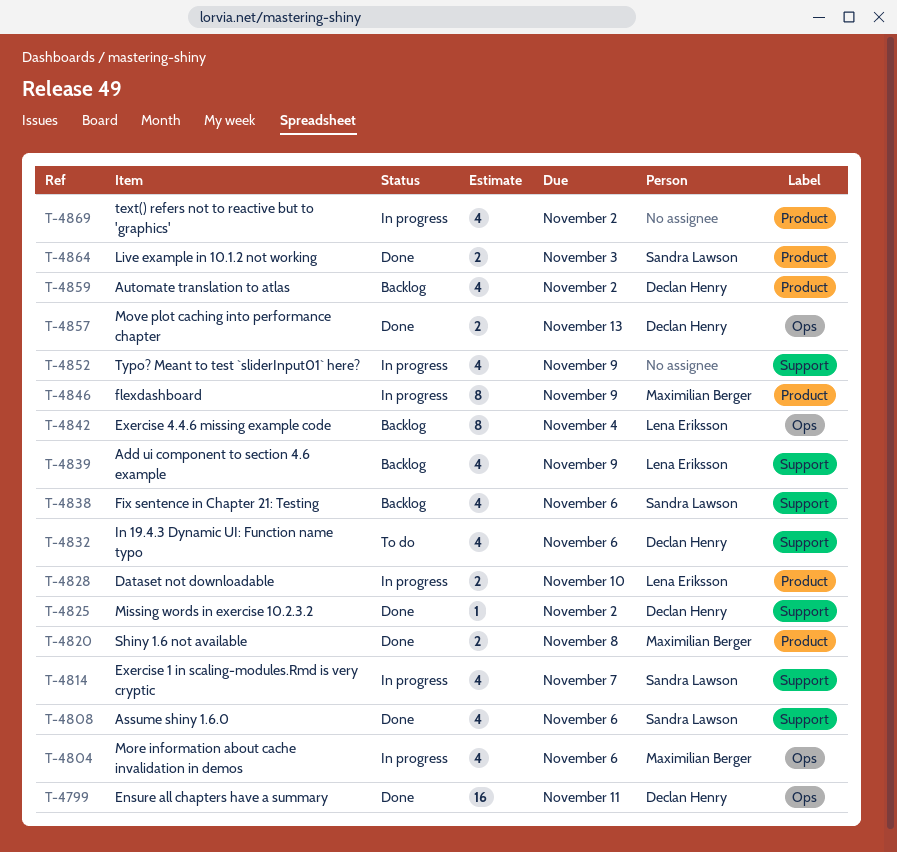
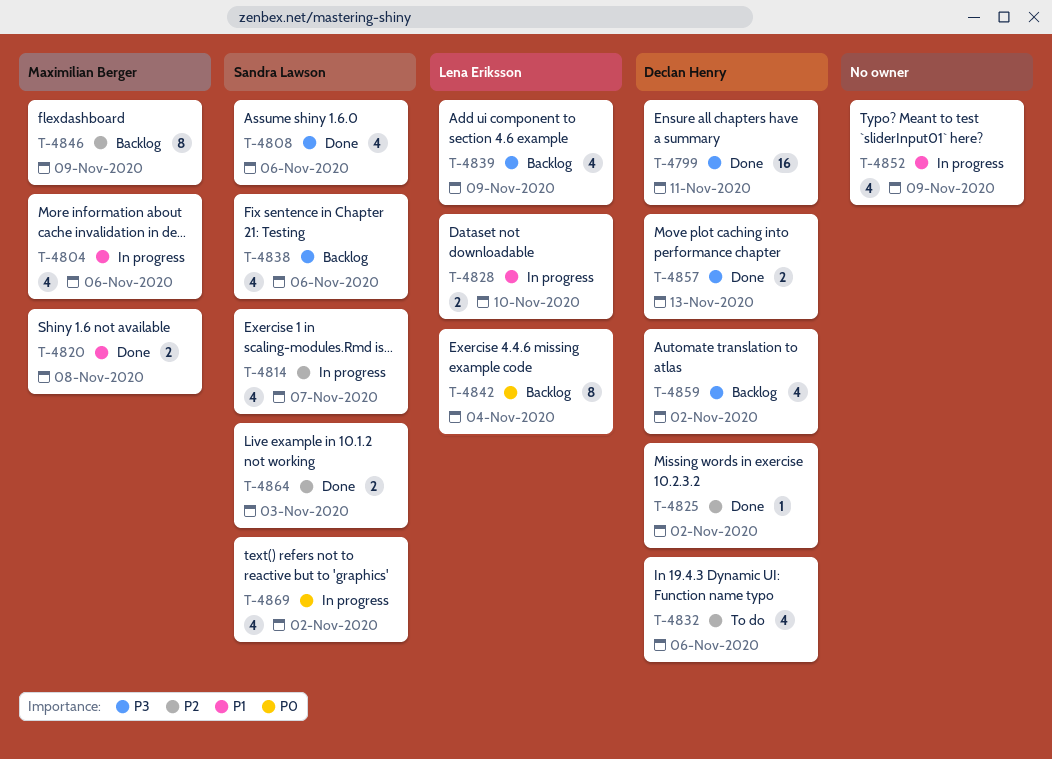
T-4846, status: In progress -> Backlog
T-4869, owner: none -> Sandra Lawson

